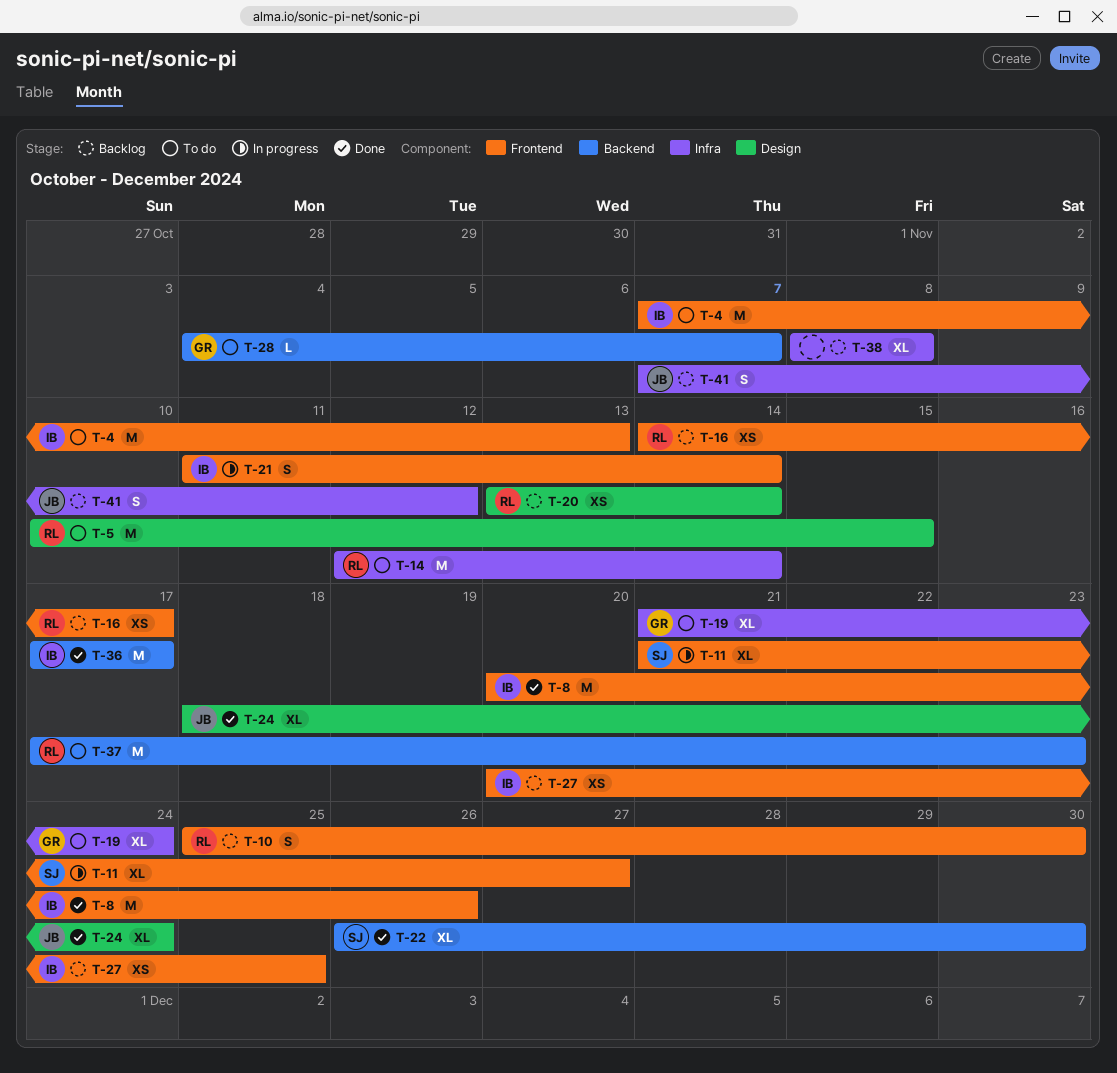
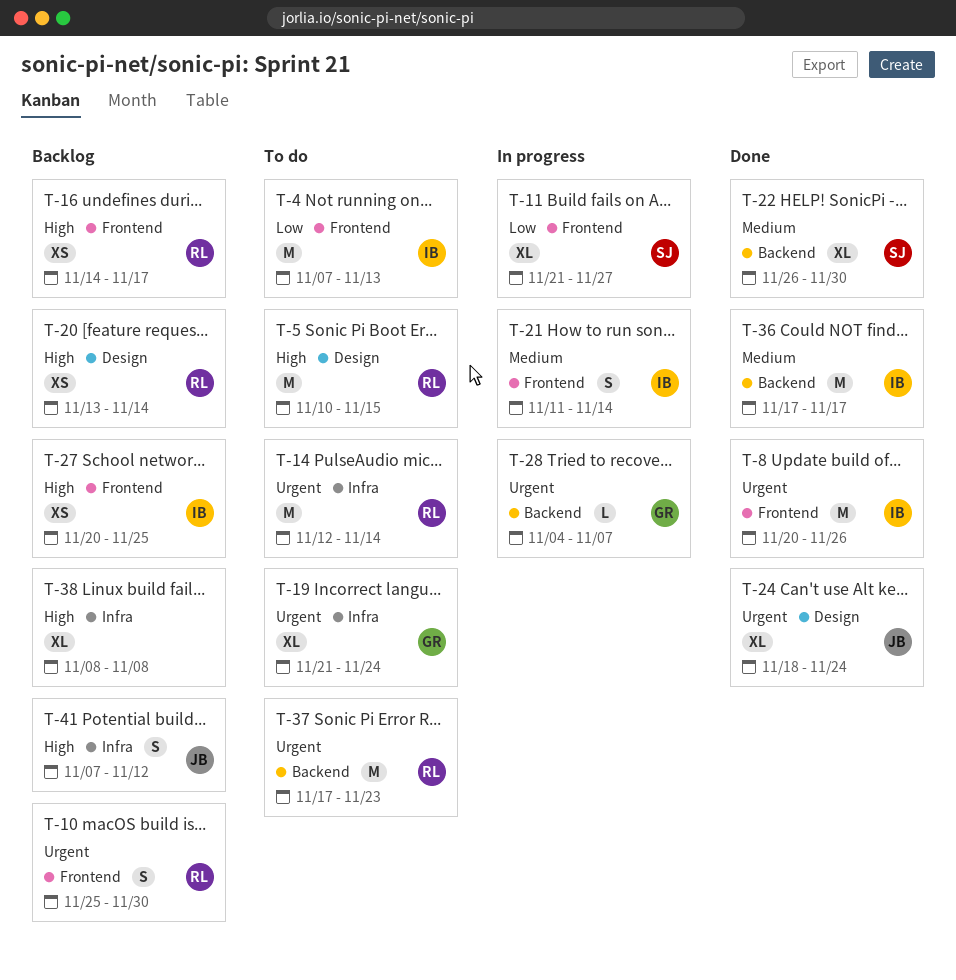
T-28, status: To do -> In progress

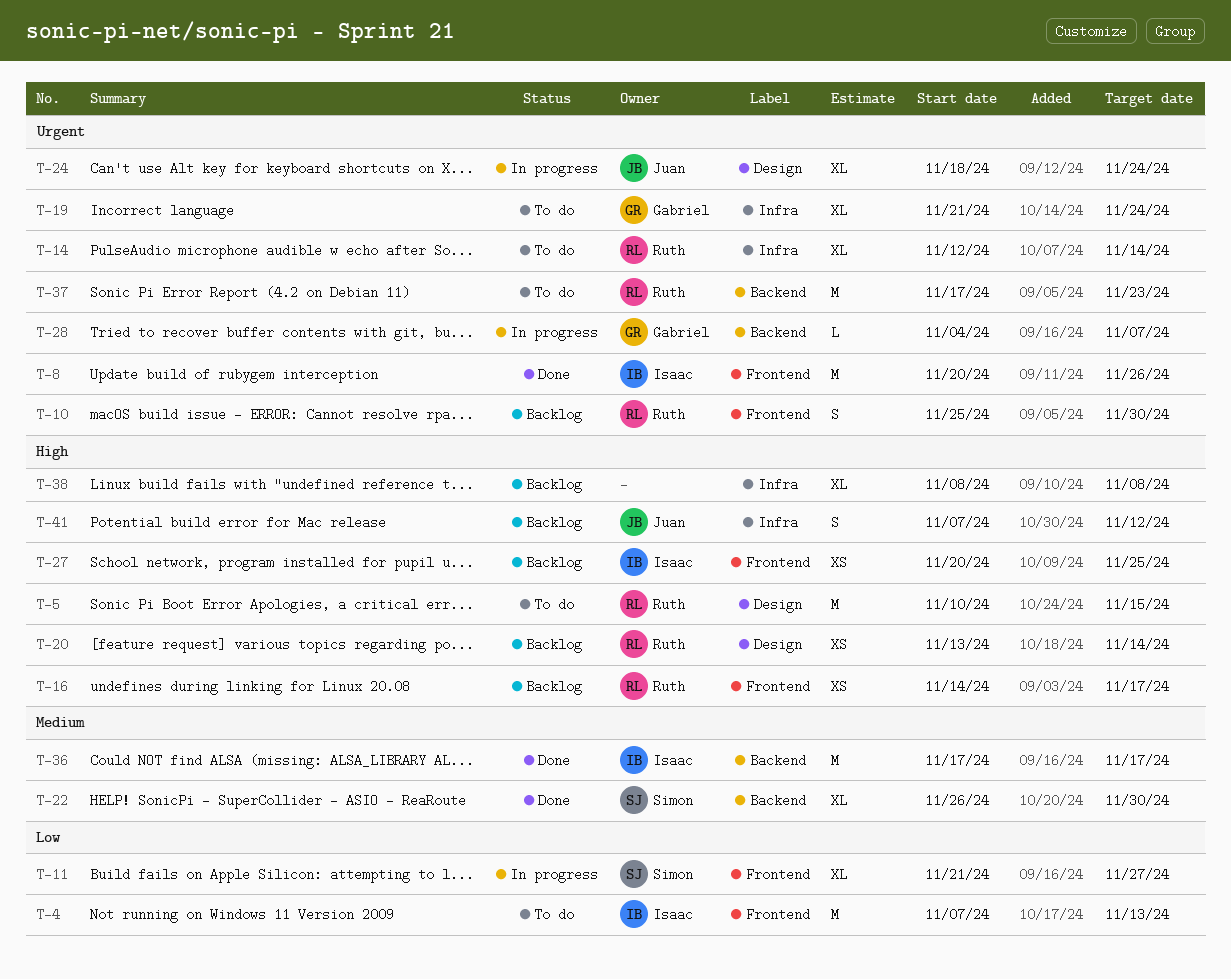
T-14, estimate: M -> XL
T-21: present -> none
T-24, status: Done -> In progress

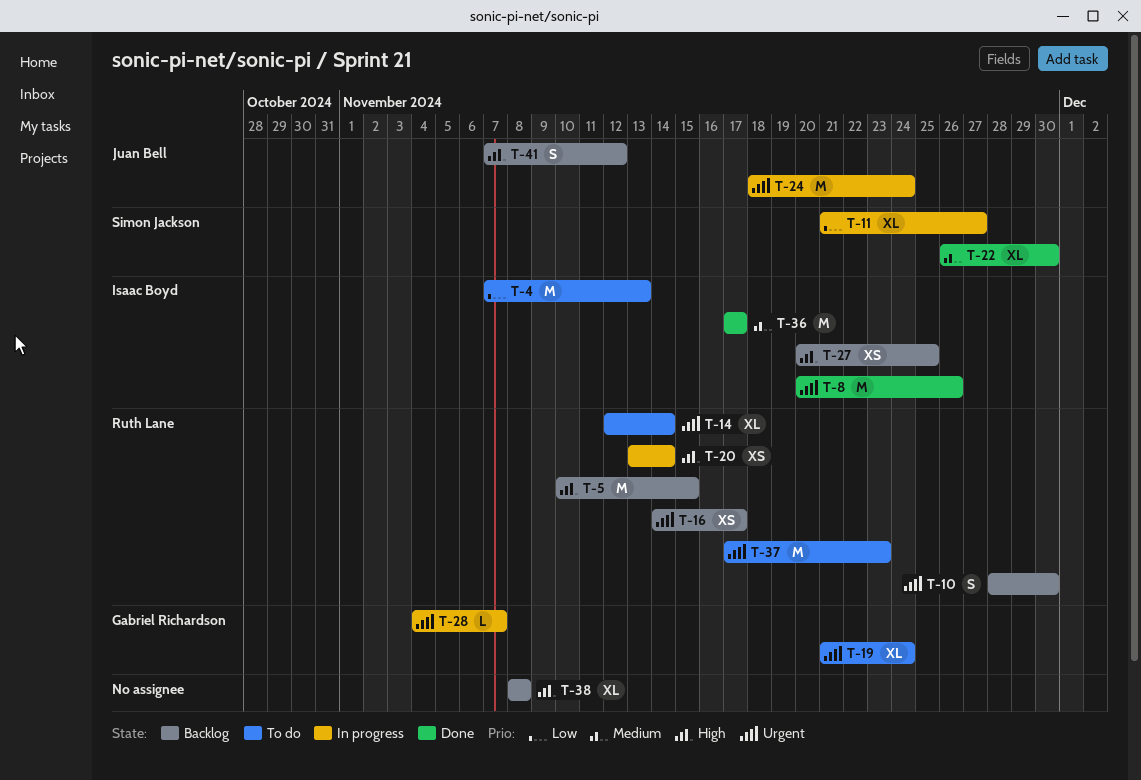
T-5, status: To do -> Backlog
T-10, start: Nov 25 -> Nov 28
T-16, priority: High -> Urgent
T-20, status: Backlog -> In progress
T-24, estimate: XL -> M

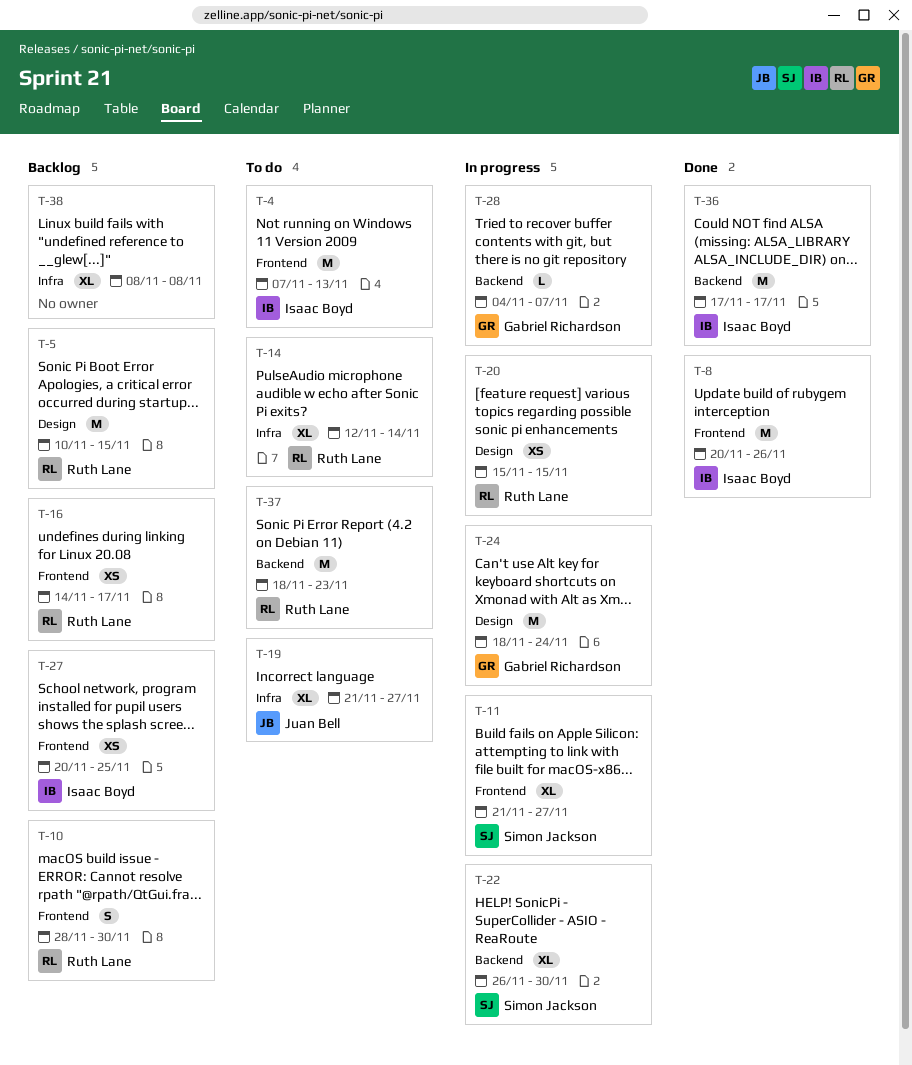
T-19, owner: Gabriel Richardson -> Juan Bell
T-19, due: Nov 24 -> Nov 27
T-20, start: Nov 13 -> Nov 15
T-20, due: Nov 14 -> Nov 15
T-22, status: Done -> In progress
T-24, owner: Juan Bell -> Gabriel Richardson
T-37, start: Nov 17 -> Nov 18
T-41: present -> none

